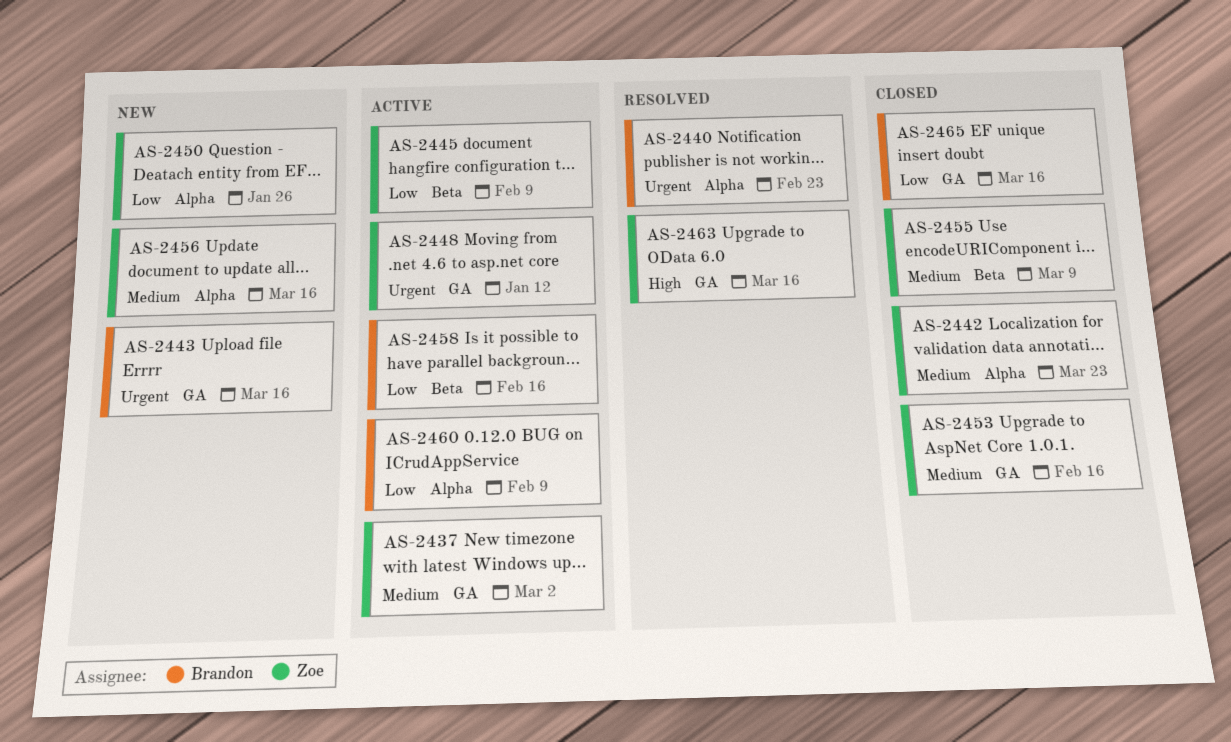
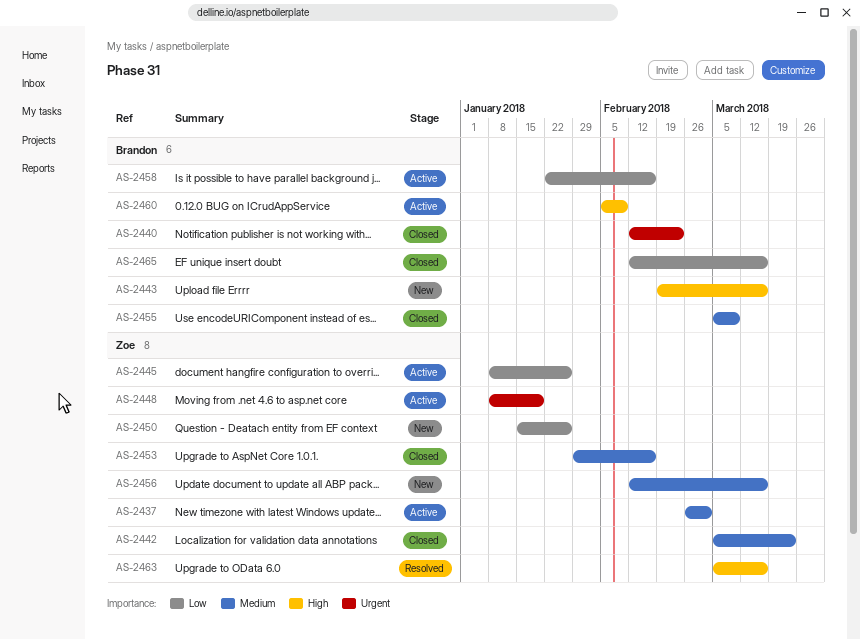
AS-2440, status: Resolved -> Closed
AS-2443, priority: Urgent -> High
AS-2445, due: Feb 9 -> Jan 26
AS-2448, due: Jan 12 -> Jan 19
AS-2455, owner: Zoe -> Brandon
AS-2460, priority: Low -> High

